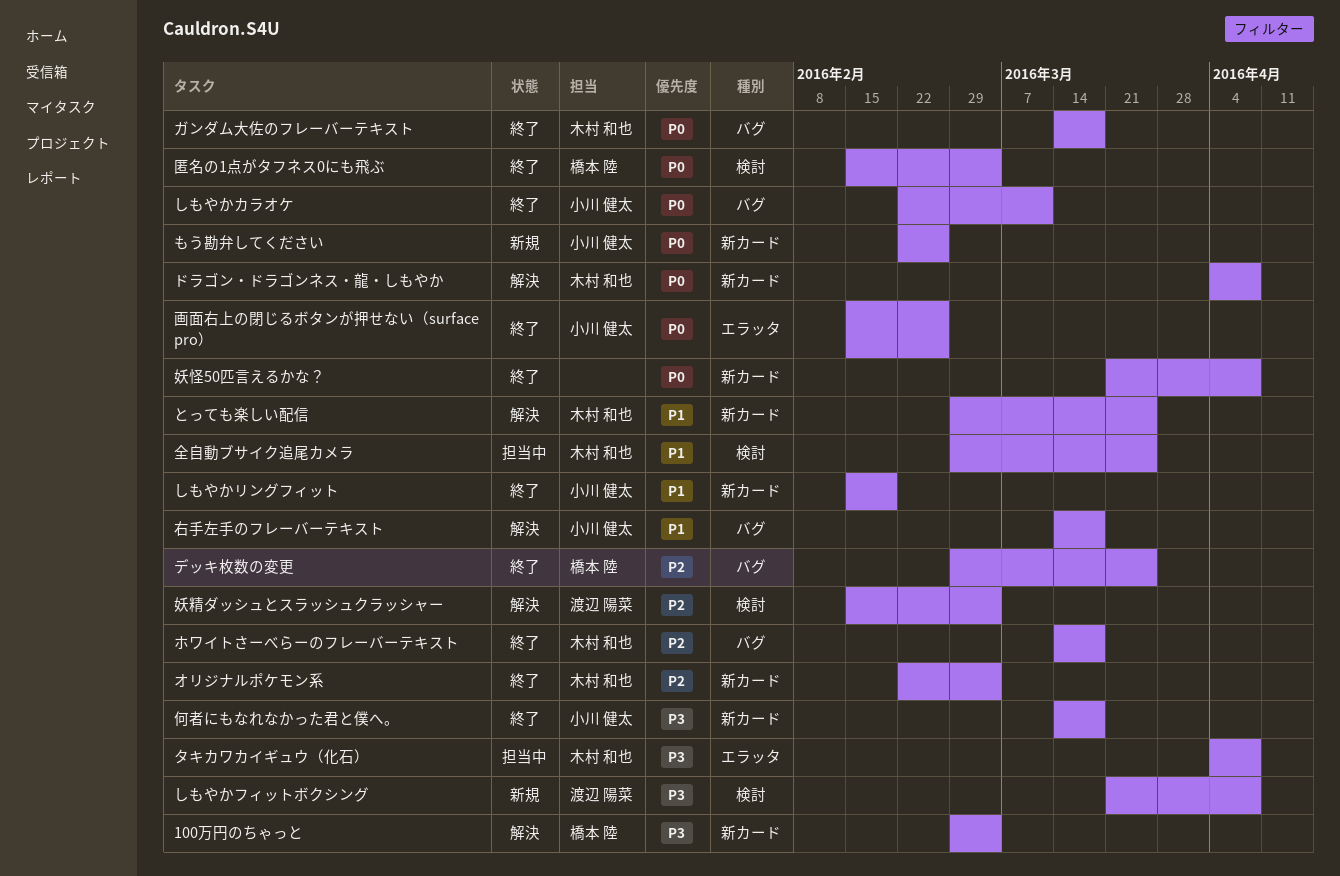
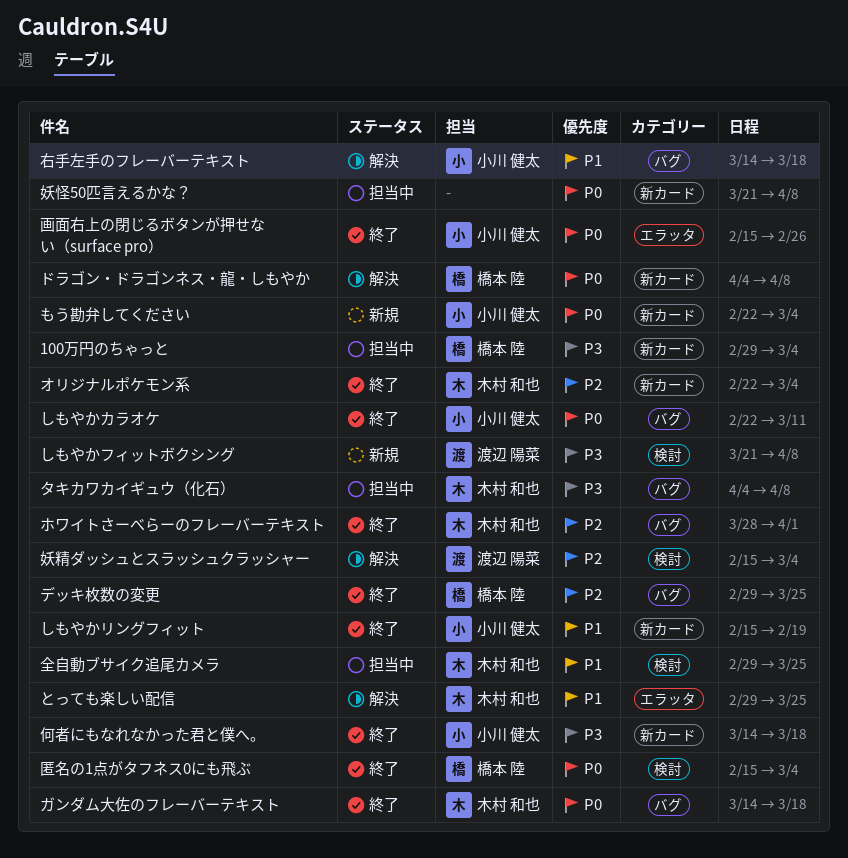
100万円のちゃっと, status: 解決 -> 担当中
とっても楽しい配信, label: 新カード -> エラッタ
もう勘弁してください, due: Feb 26 -> Mar 4
タキカワカイギュウ（化石）, label: エラッタ -> バグ
ドラゴン・ドラゴンネス・龍・しもやか, owner: 木村 和也 -> 橋本 陸
ホワイトさーべらーのフレーバーテキスト, start: Mar 14 -> Mar 28
ホワイトさーべらーのフレーバーテキスト, due: Mar 18 -> Apr 1
妖怪50匹言えるかな？, status: 終了 -> 担当中

